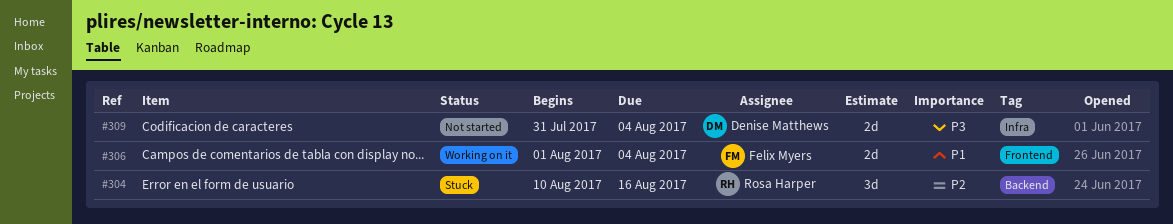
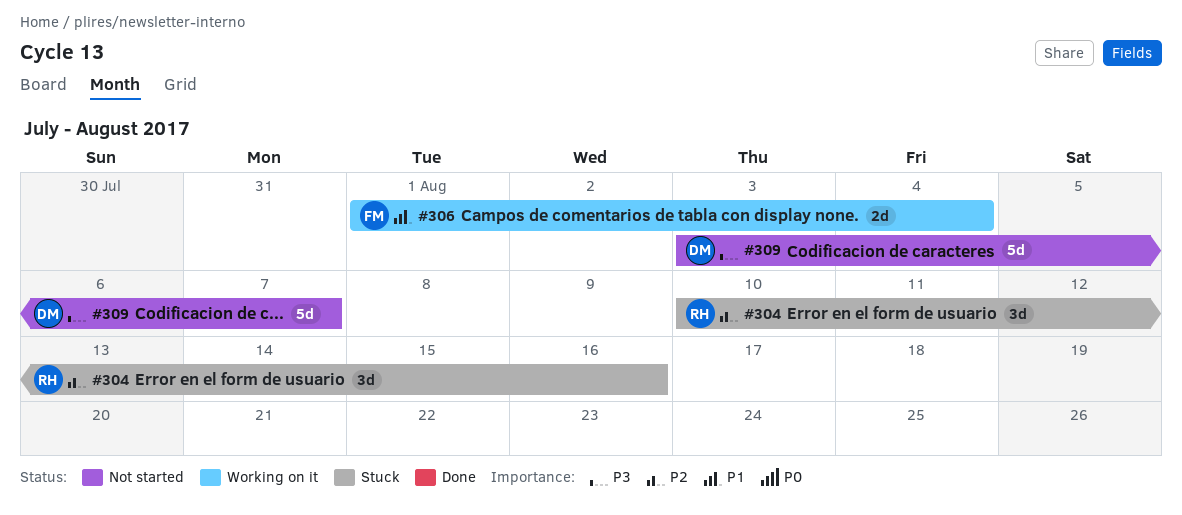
#309, estimate: 2d -> 5d
#309, start: Jul 31 -> Aug 3
#309, due: Aug 4 -> Aug 7

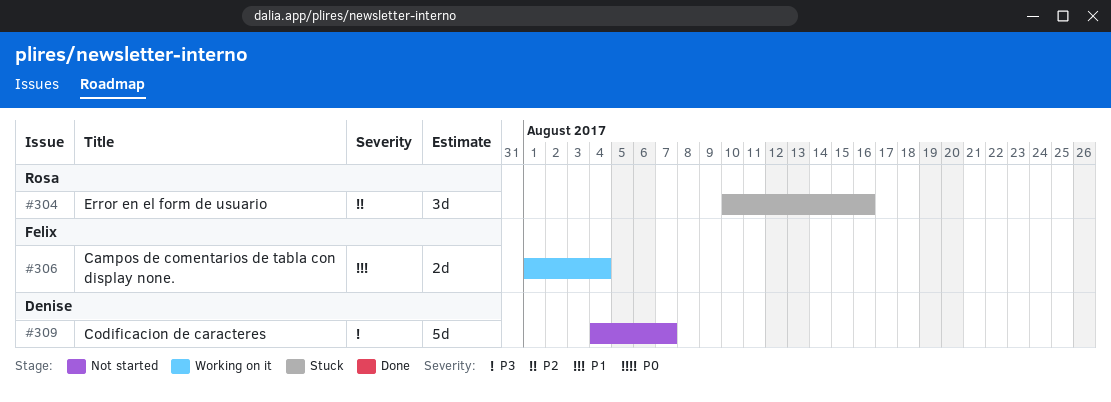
#309, start: Aug 3 -> Aug 4

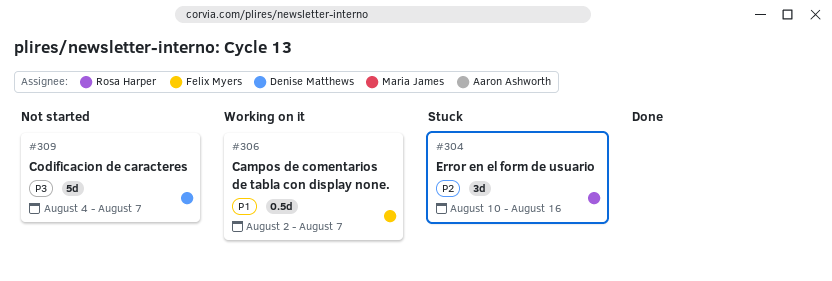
#306, estimate: 2d -> 0.5d
#306, start: Aug 1 -> Aug 2
#306, due: Aug 4 -> Aug 7

